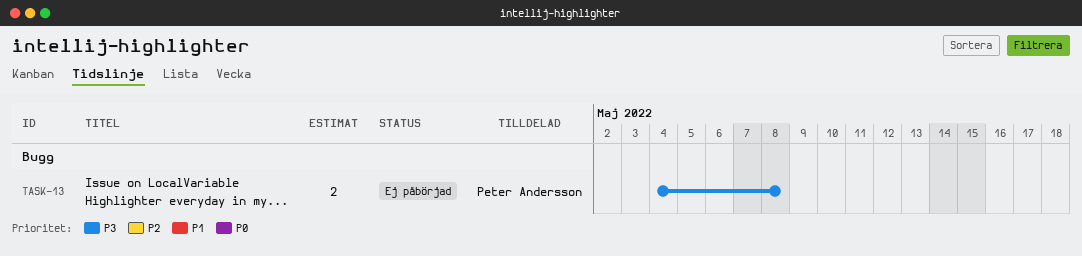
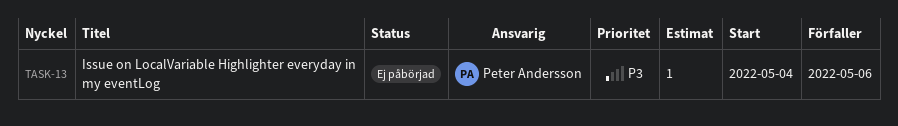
TASK-13, estimate: 2 -> 1
TASK-13, due: May 8 -> May 6

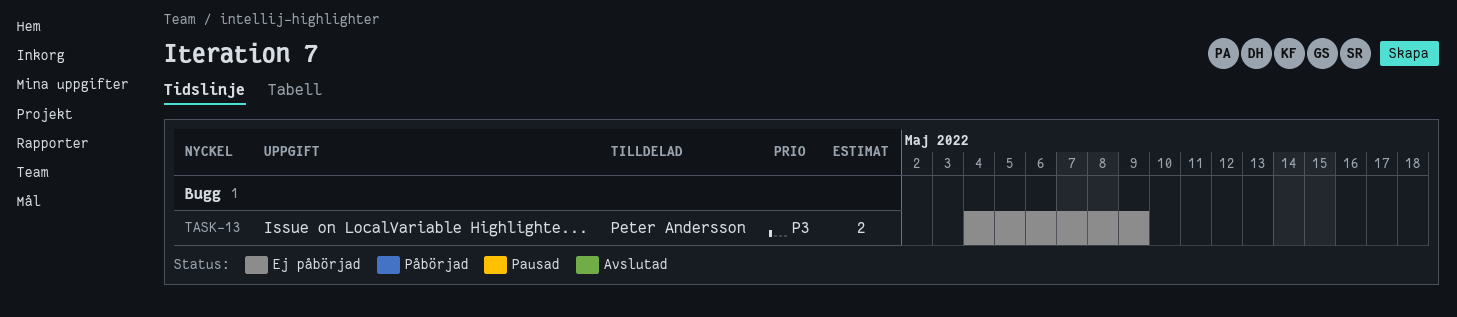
TASK-13, estimate: 1 -> 2
TASK-13, due: May 6 -> May 9

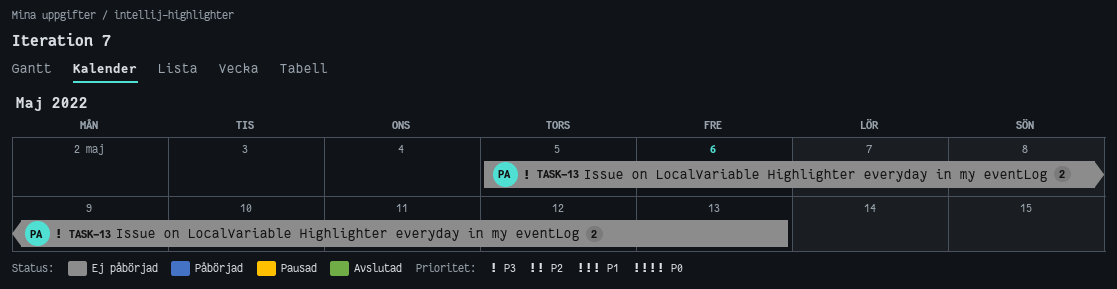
TASK-13, start: May 4 -> May 5
TASK-13, due: May 9 -> May 13

